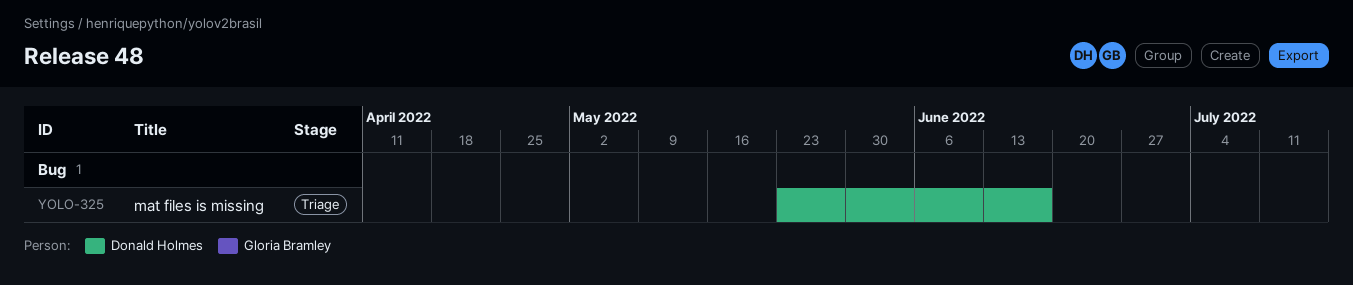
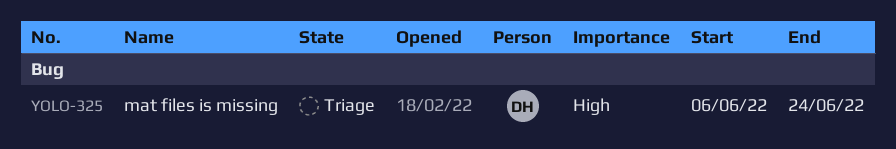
YOLO-325, start: May 23 -> Jun 6
YOLO-325, due: Jun 17 -> Jun 24

